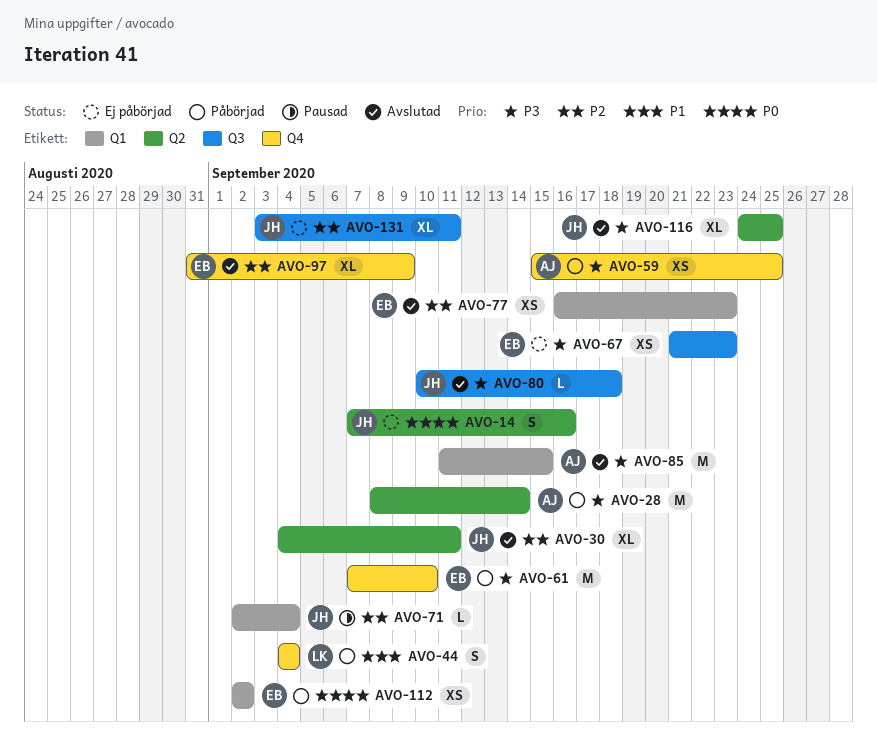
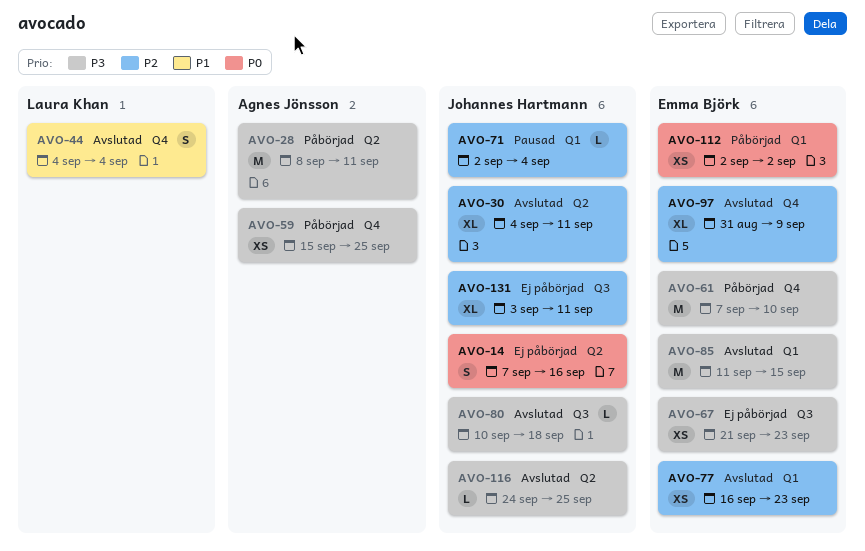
AVO-28, due: Sep 14 -> Sep 11
AVO-44, status: Påbörjad -> Avslutad
AVO-85, owner: Agnes Jönsson -> Emma Björk
AVO-116, estimate: XL -> L

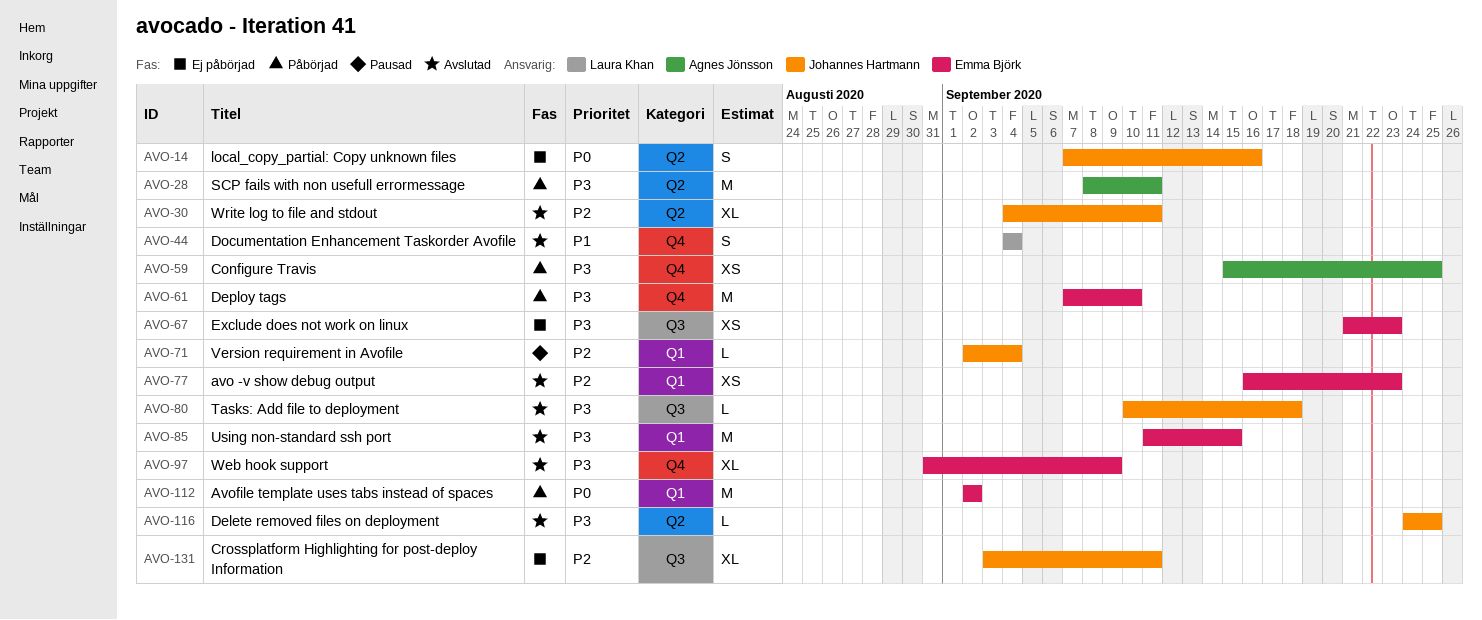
AVO-97, priority: P2 -> P3
AVO-112, estimate: XS -> M

